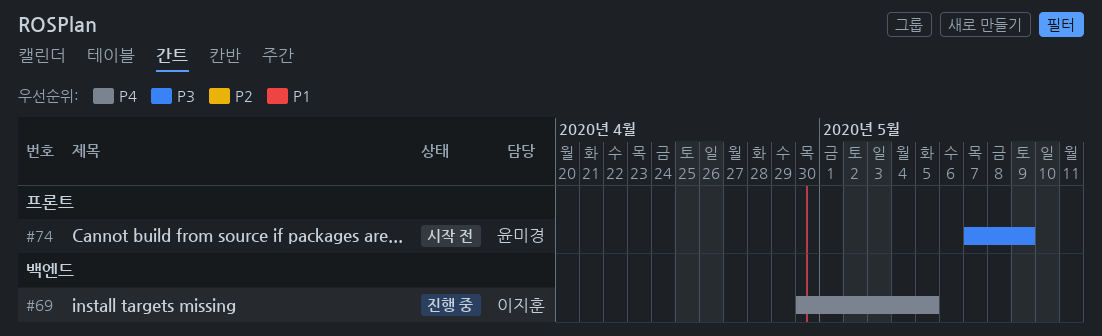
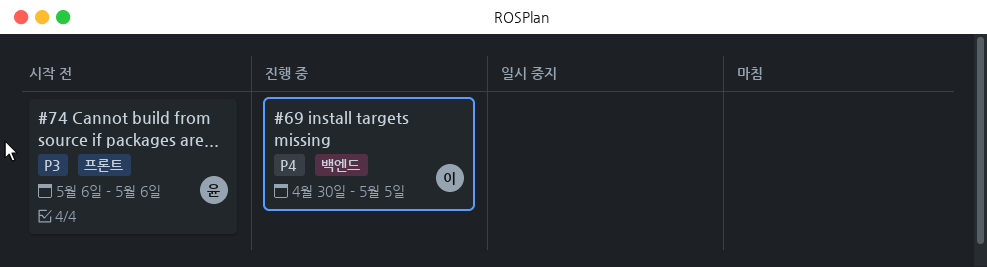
#74, start: May 7 -> May 6
#74, due: May 9 -> May 6

